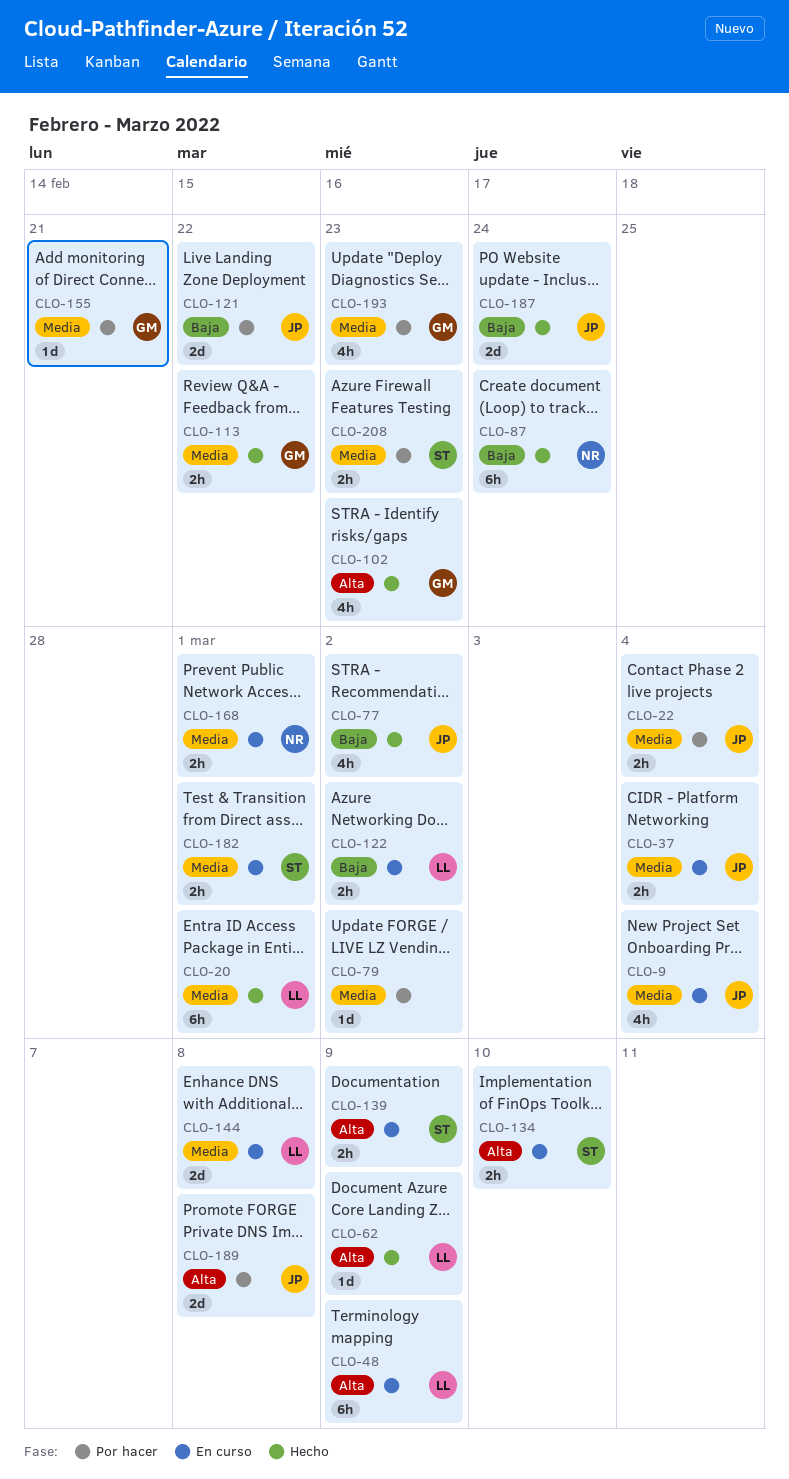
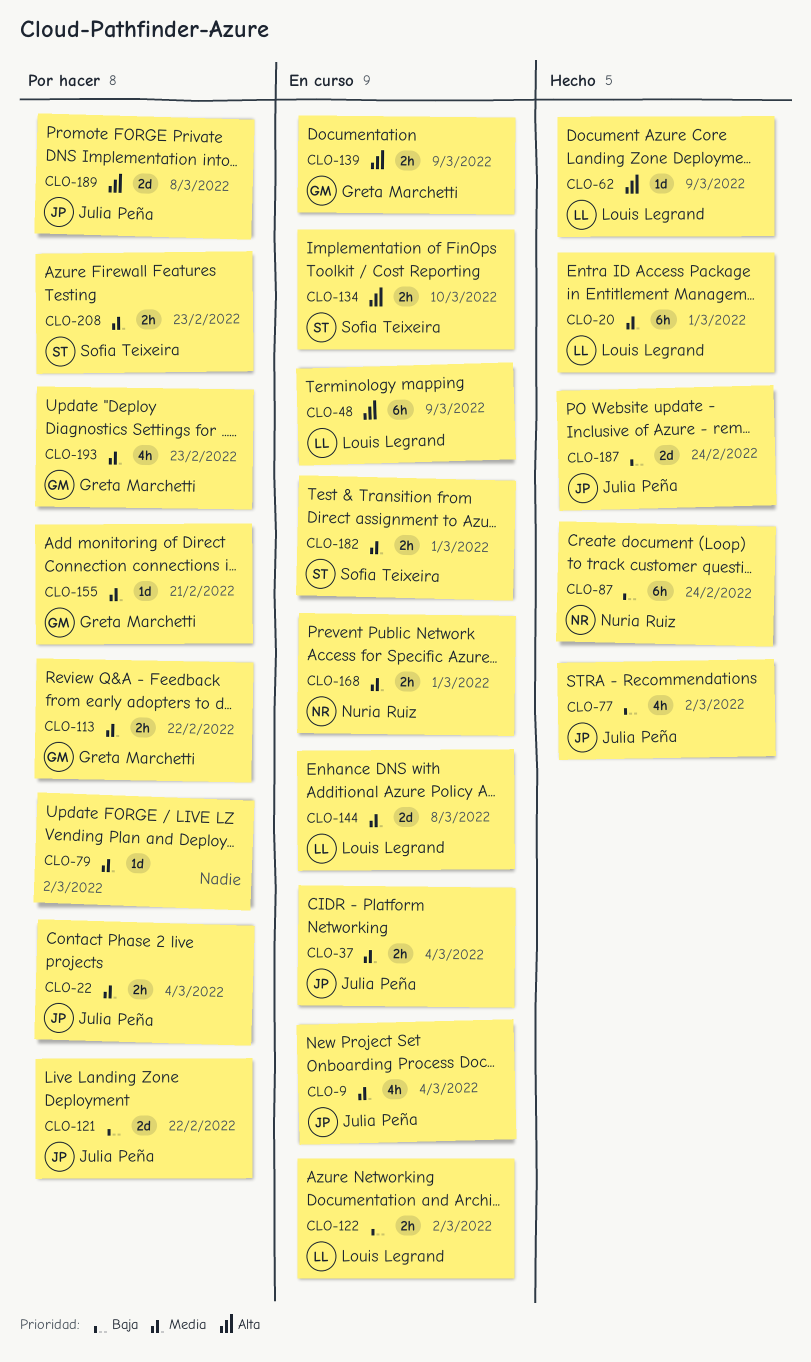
CLO-102: present -> none
CLO-113, status: Hecho -> Por hacer
CLO-139, owner: Sofia Teixeira -> Greta Marchetti

